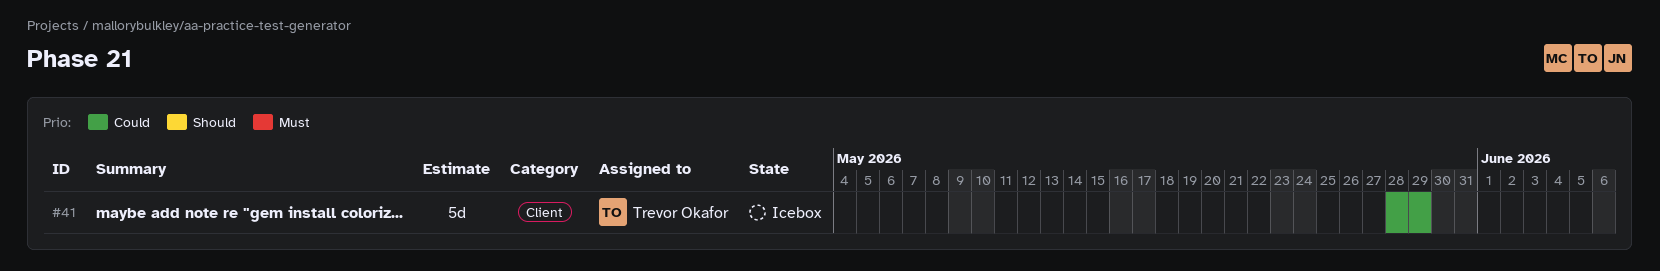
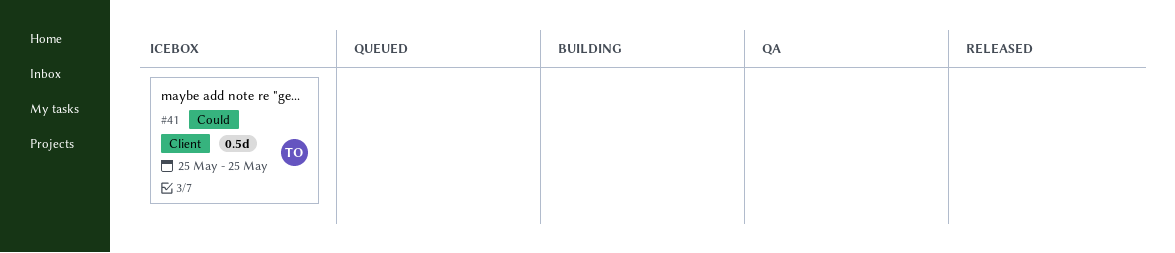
#41, estimate: 5d -> 0.5d
#41, start: May 28 -> May 25
#41, due: May 29 -> May 25

